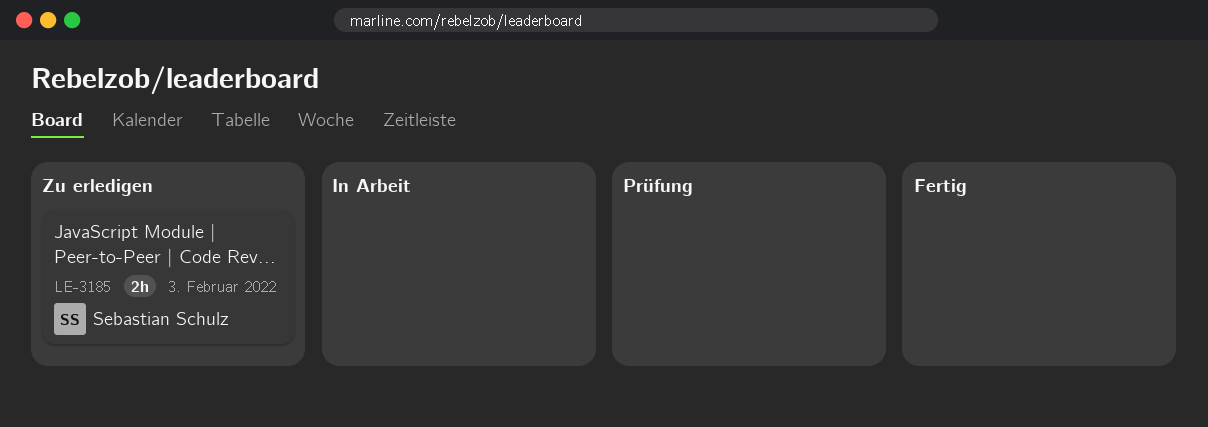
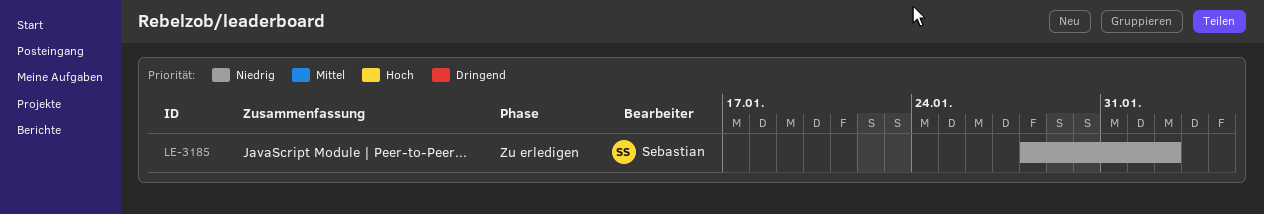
LE-3185, due: Feb 3 -> Feb 2

